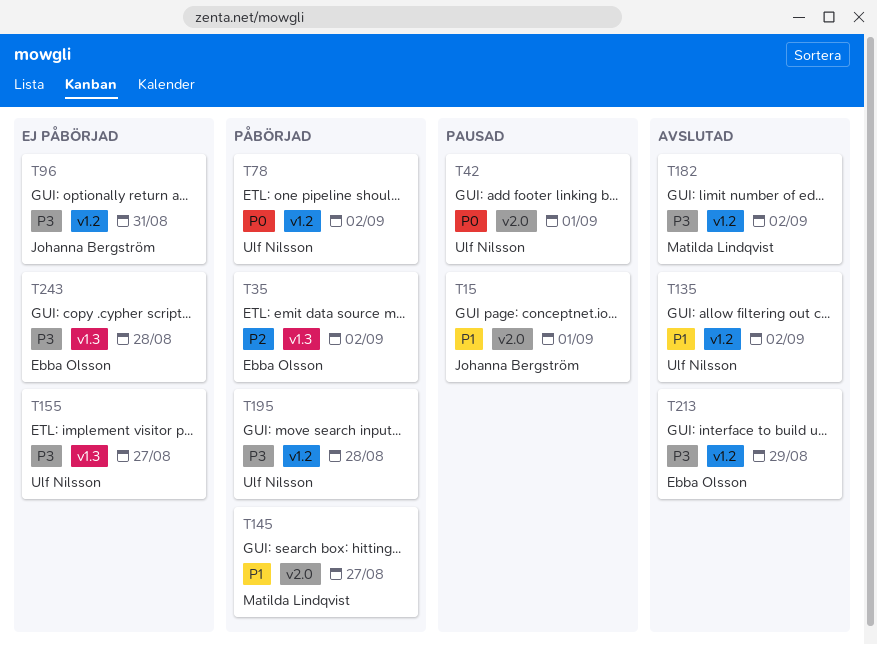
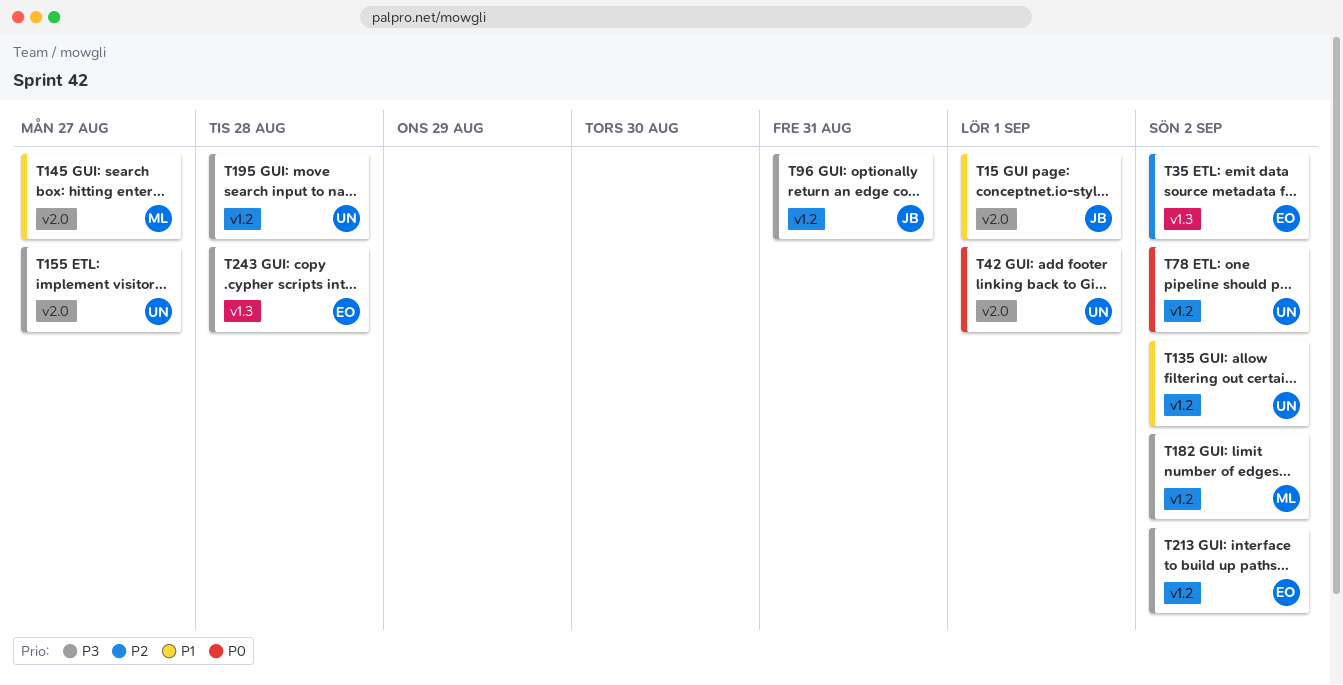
T155, label: v1.3 -> v2.0
T213, due: Aug 29 -> Sep 2

